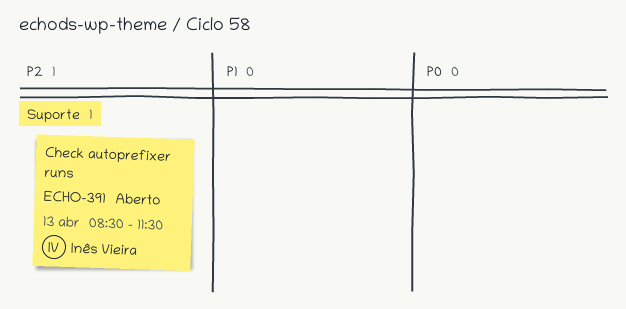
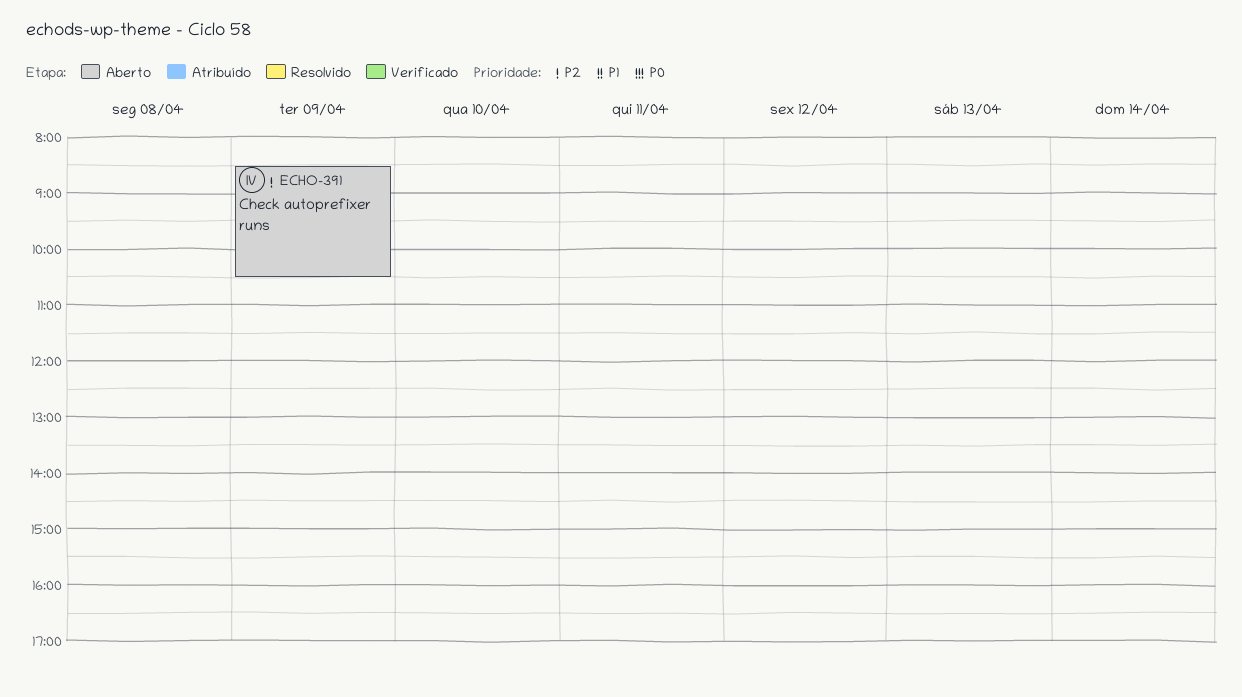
ECHO-391, day: Apr 13 -> Apr 9
ECHO-391, ends: 11:30 -> 10:30

